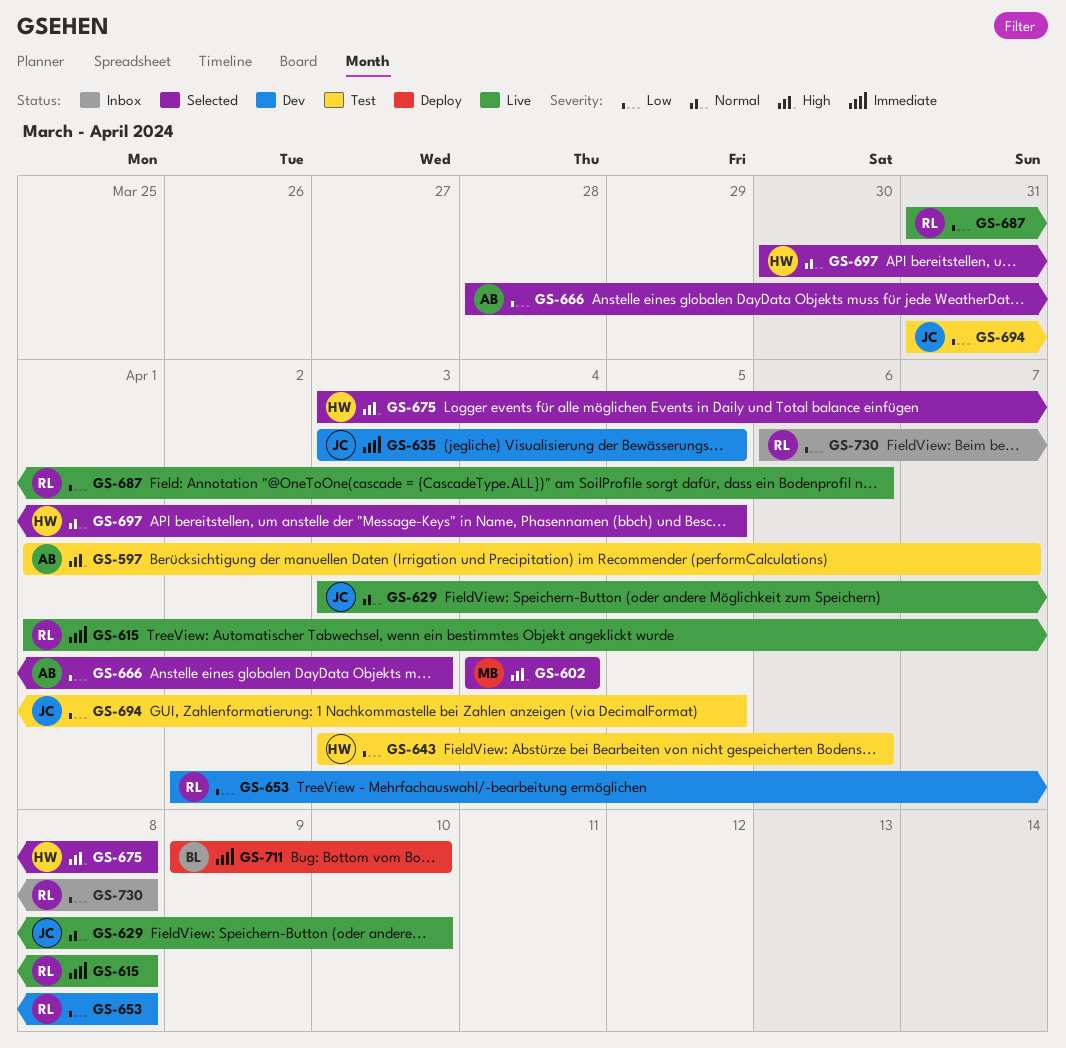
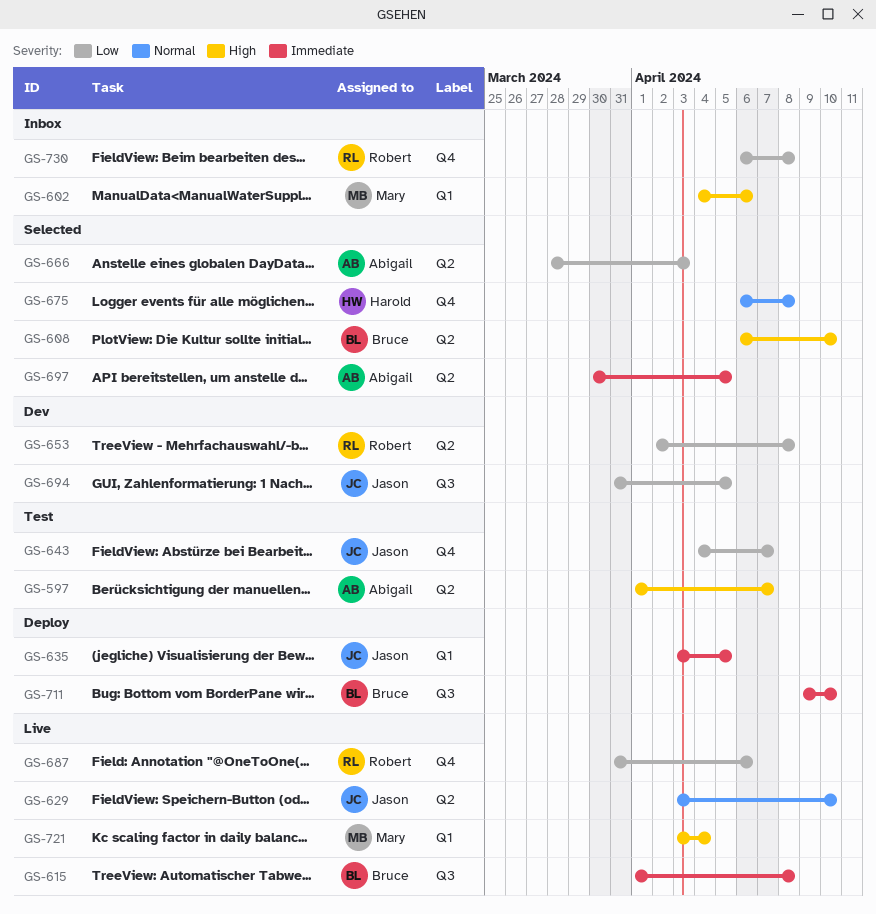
GS-602, status: Selected -> Inbox
GS-602, due: Apr 4 -> Apr 6
GS-608: none -> present
GS-615, owner: Robert -> Bruce
GS-635, status: Dev -> Deploy
GS-643, owner: Harold -> Jason
GS-643, start: Apr 3 -> Apr 4
GS-643, due: Apr 6 -> Apr 7
GS-675, priority: High -> Normal
GS-675, start: Apr 3 -> Apr 6
GS-694, status: Test -> Dev
GS-697, owner: Harold -> Abigail
GS-697, priority: Normal -> Immediate
GS-721: none -> present

